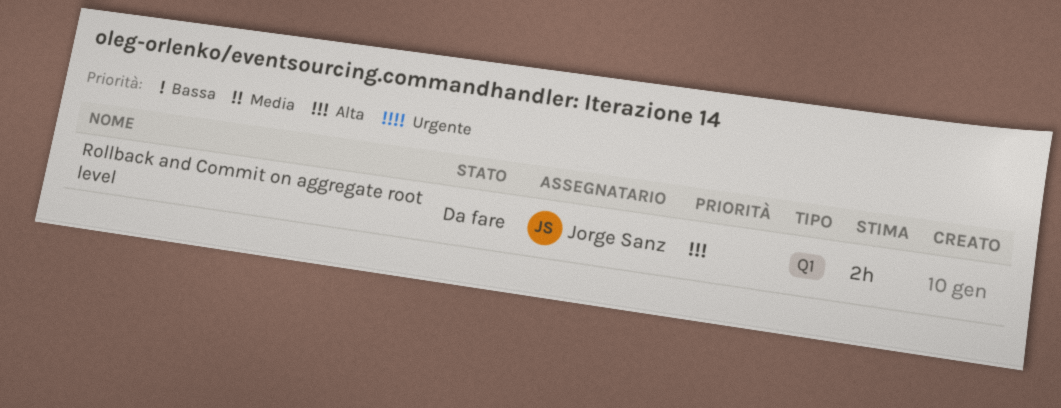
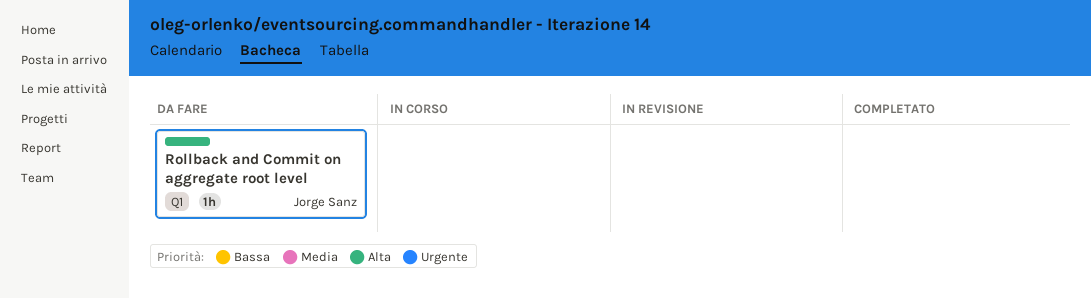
Rollback and Commit on aggregate root level, estimate: 2h -> 1h

